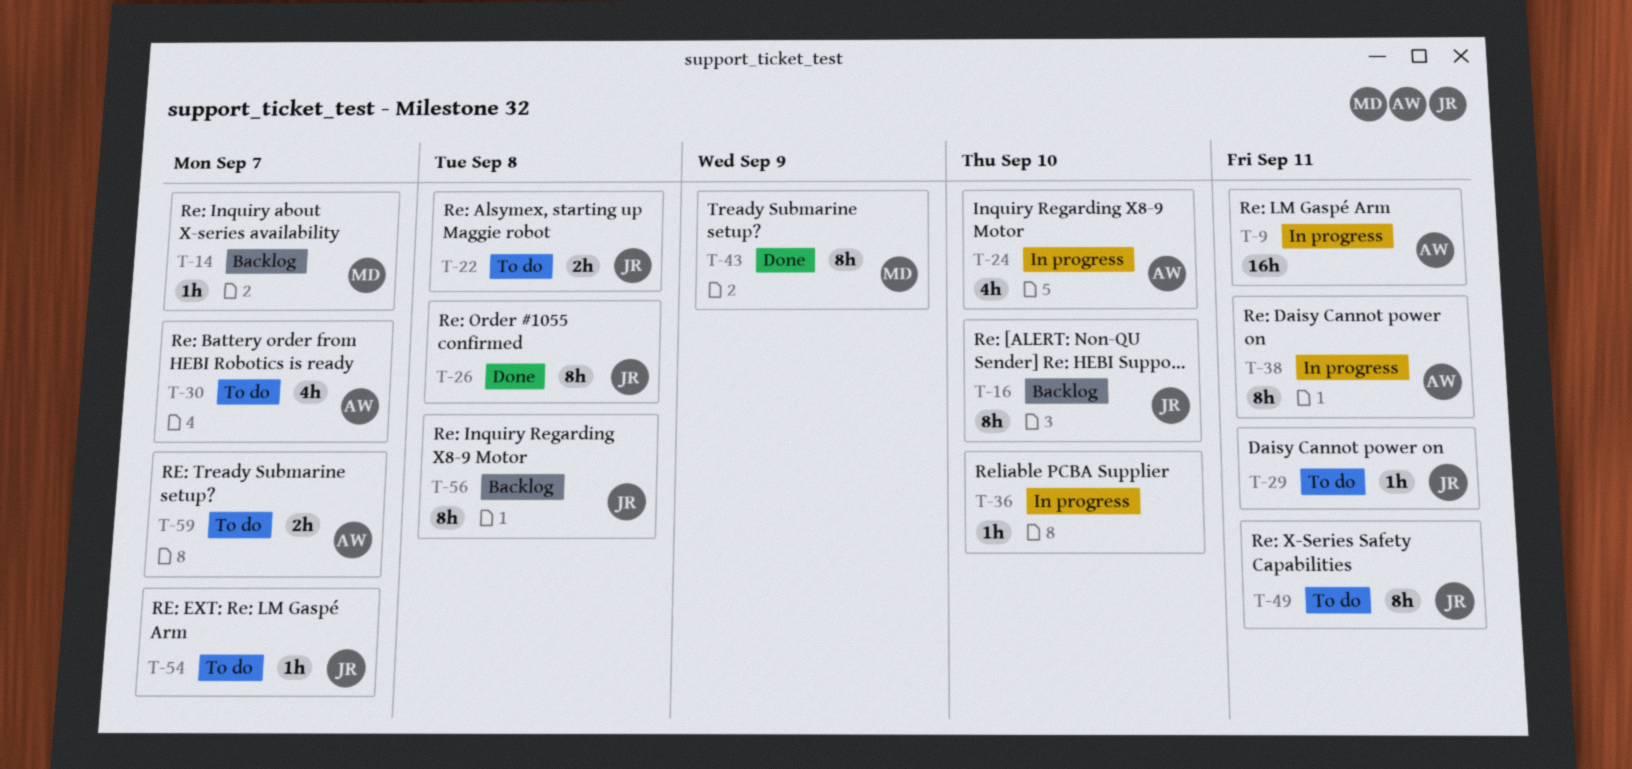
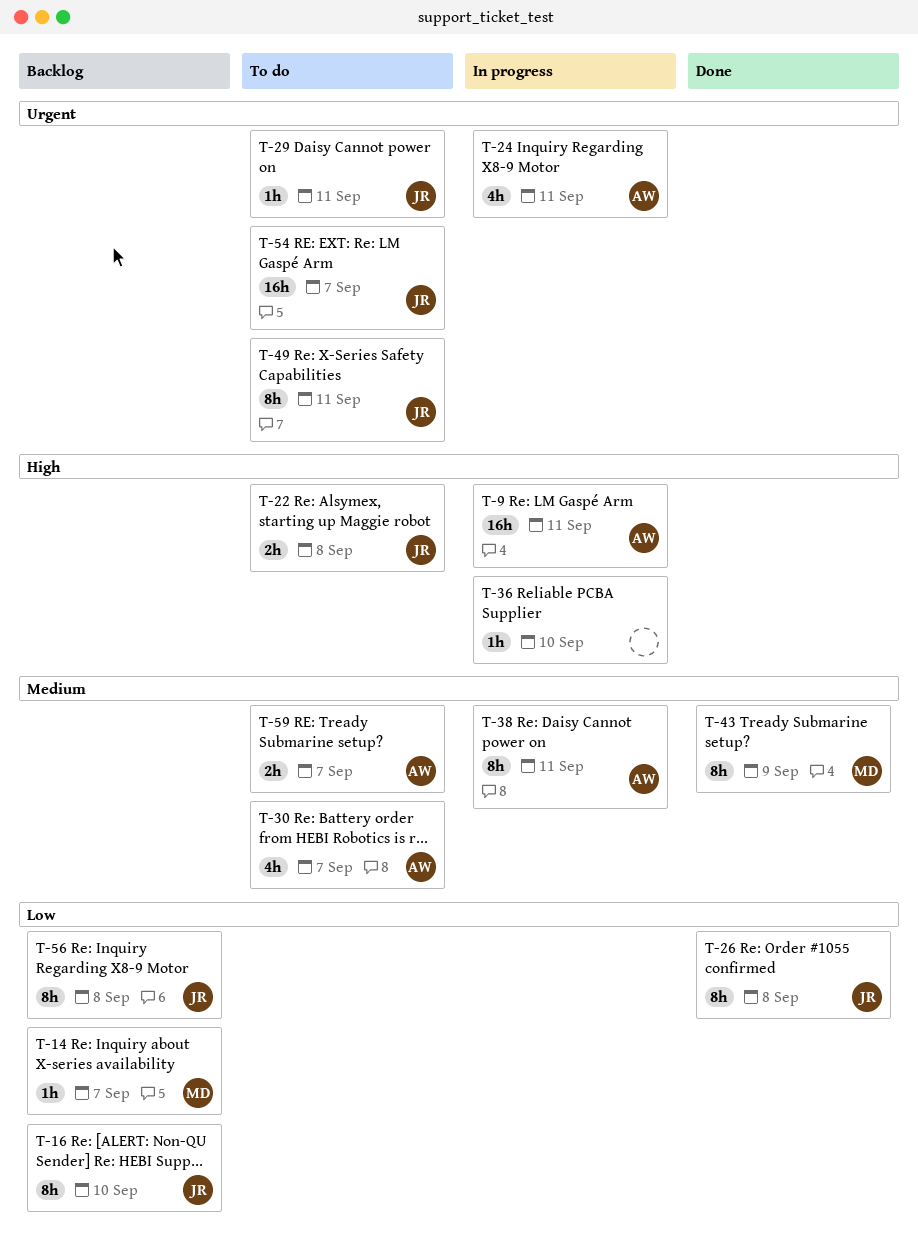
T-24, due: Sep 10 -> Sep 11
T-54, estimate: 1h -> 16h

